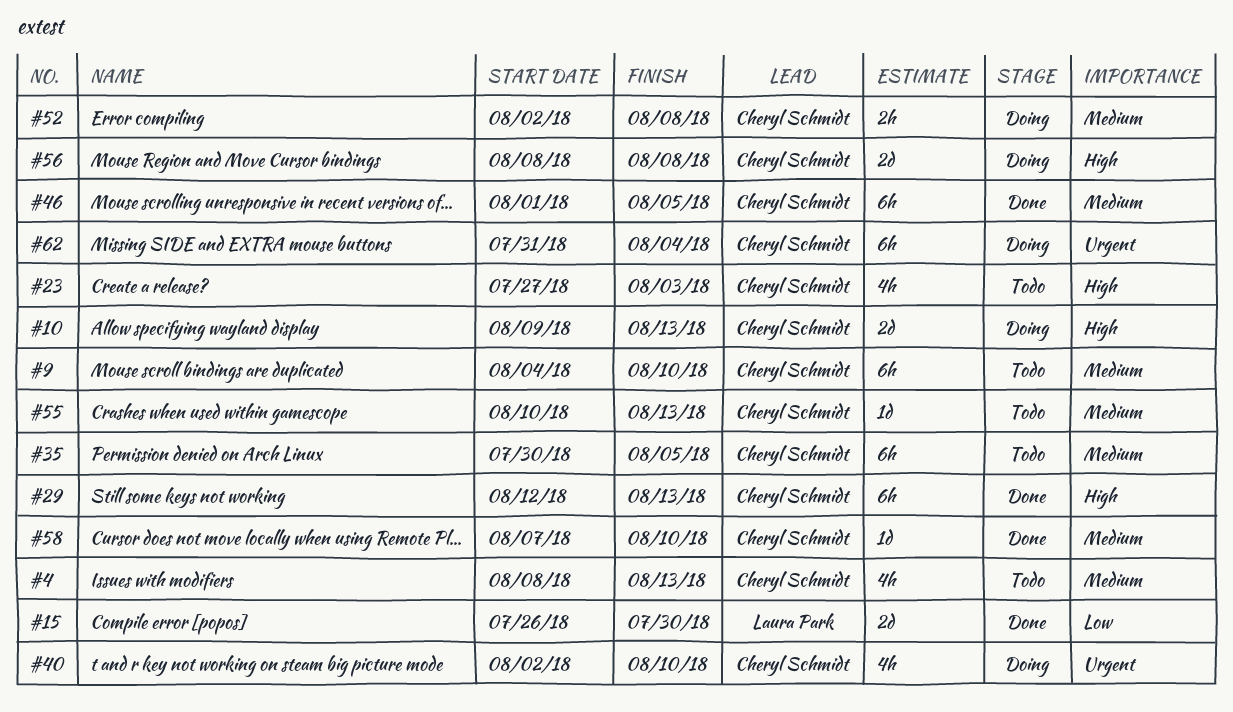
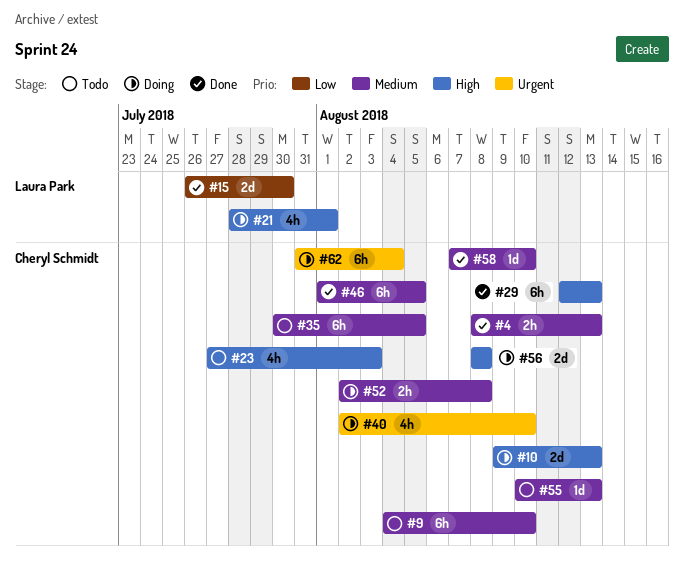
#4, status: Todo -> Done
#4, estimate: 4h -> 2h
#21: none -> present

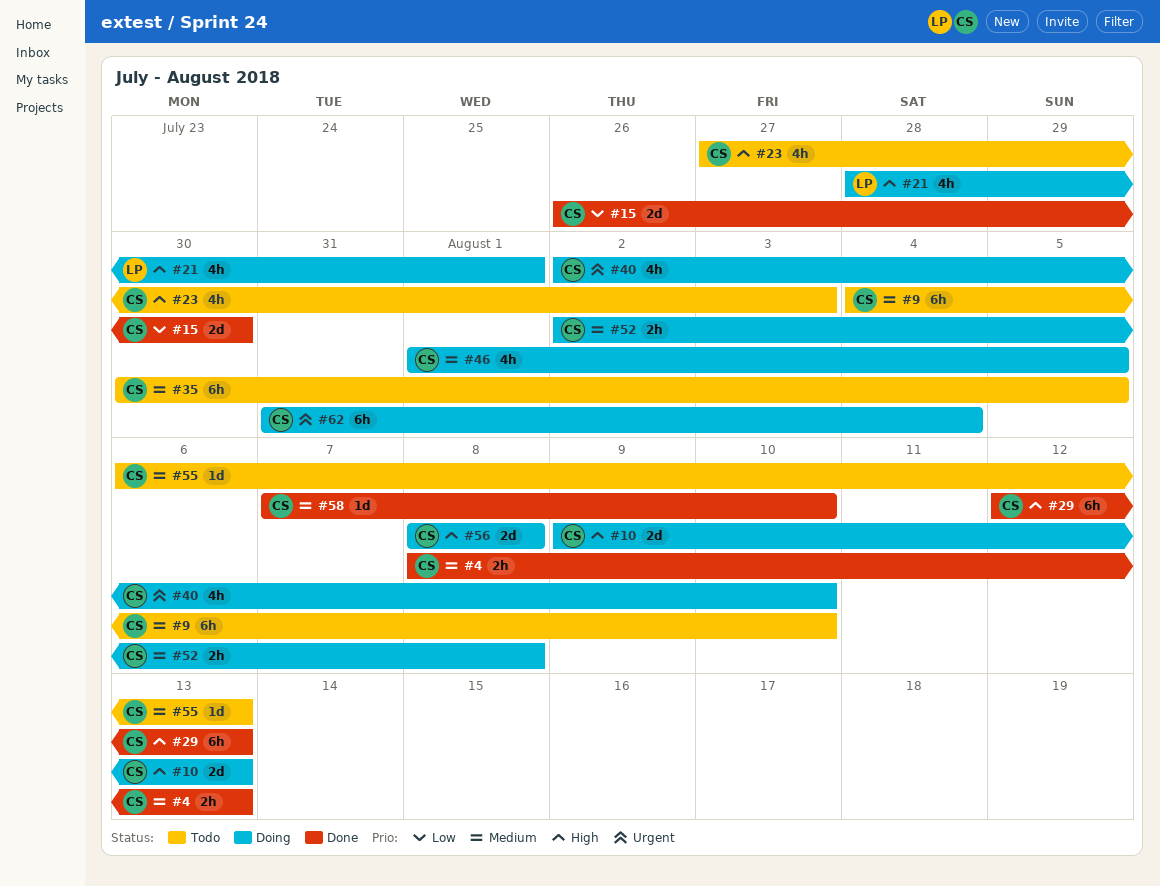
#15, owner: Laura Park -> Cheryl Schmidt
#46, status: Done -> Doing
#46, estimate: 6h -> 4h
#55, start: Aug 10 -> Aug 6

